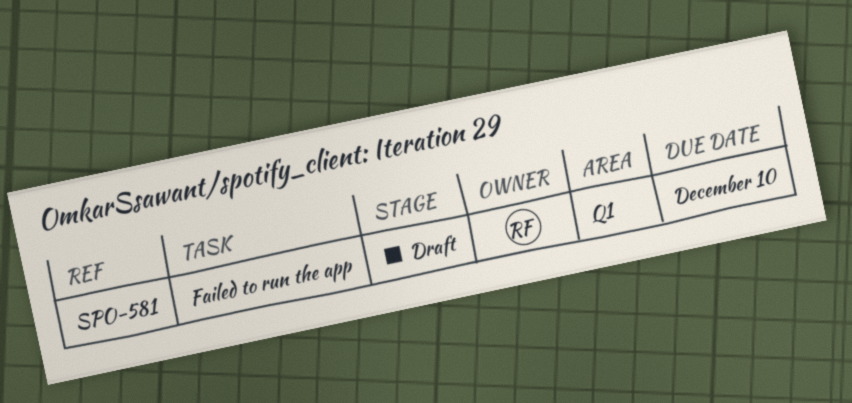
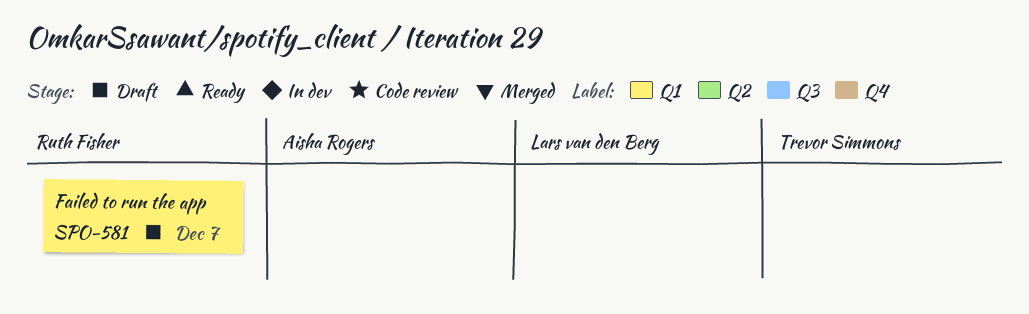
SPO-581, due: Dec 10 -> Dec 7

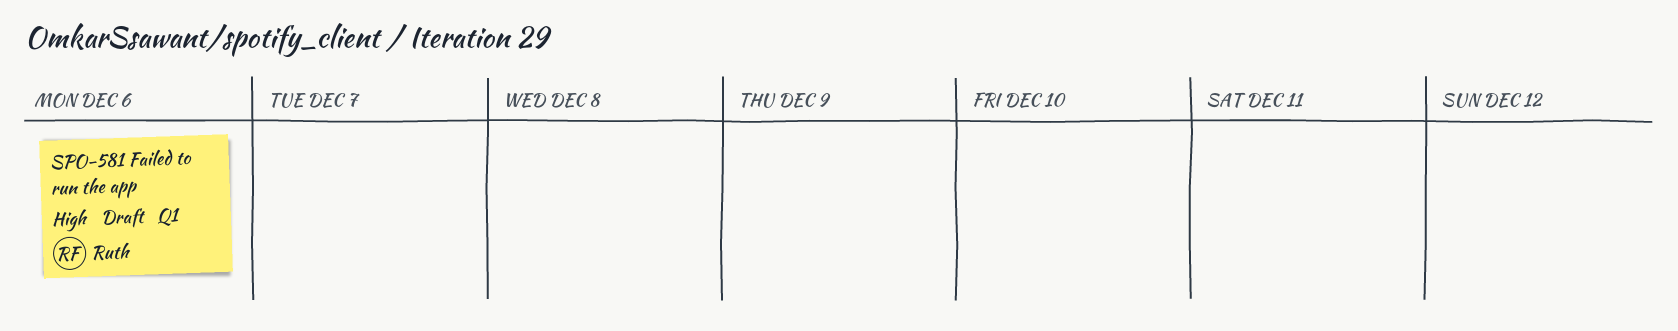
SPO-581, due: Dec 7 -> Dec 6

